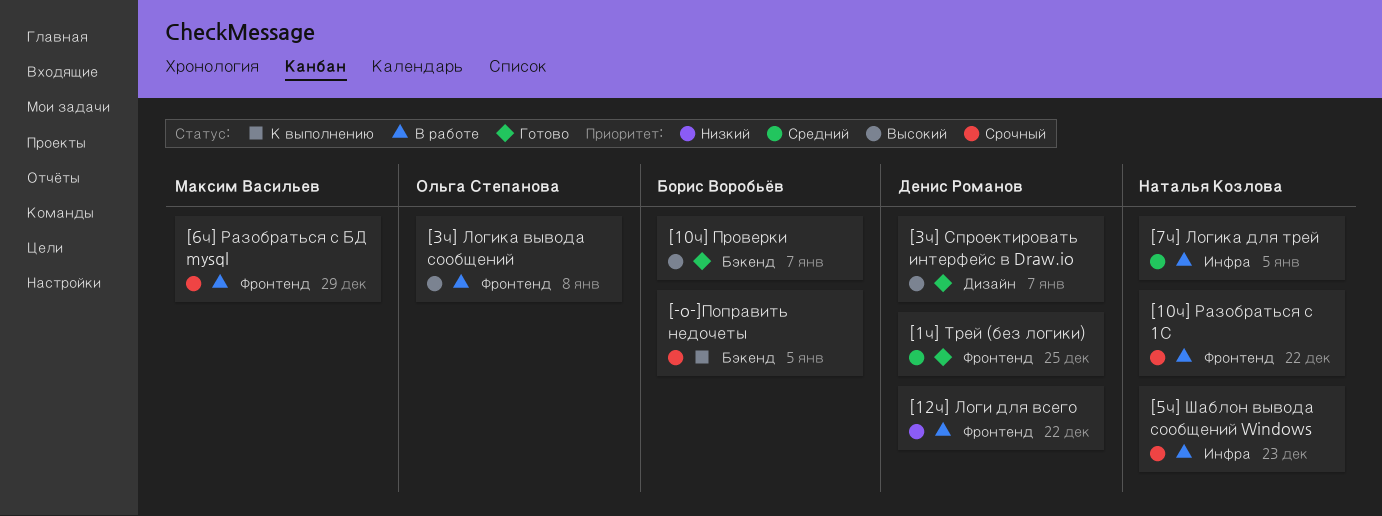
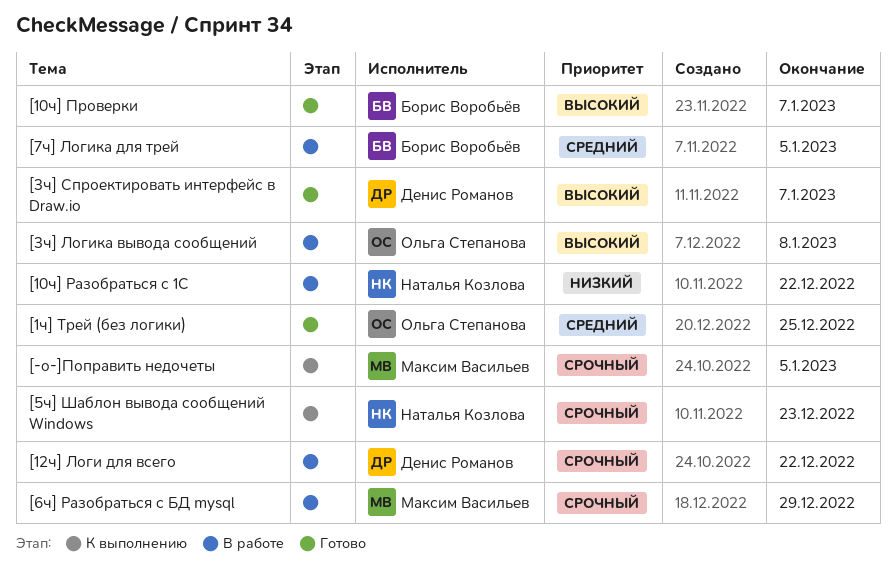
[-o-]Поправить недочеты, owner: Борис Воробьёв -> Максим Васильев
[10ч] Разобраться с 1С, priority: Срочный -> Низкий
[12ч] Логи для всего, priority: Низкий -> Срочный
[1ч] Трей (без логики), owner: Денис Романов -> Ольга Степанова
[5ч] Шаблон вывода сообщений Windows, status: В работе -> К выполнению
[7ч] Логика для трей, owner: Наталья Козлова -> Борис Воробьёв

